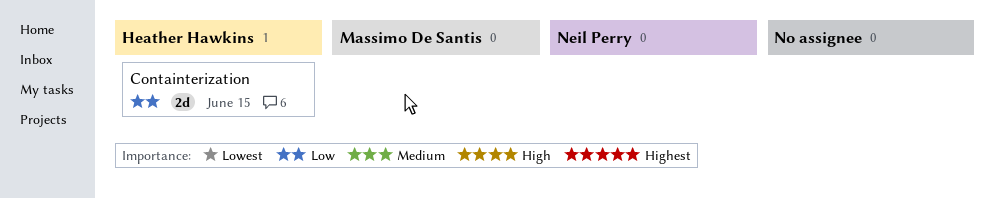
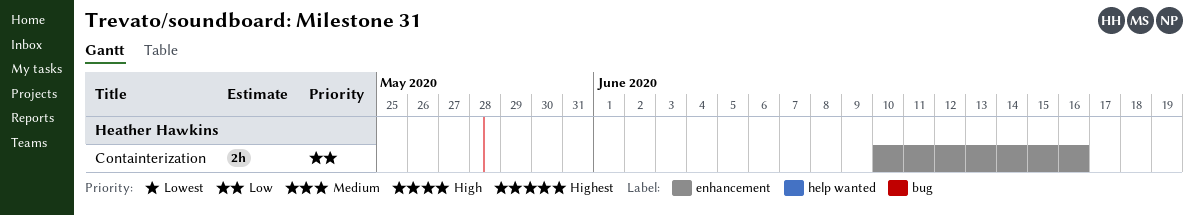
Containterization, estimate: 2d -> 2h
Containterization, due: Jun 15 -> Jun 16

